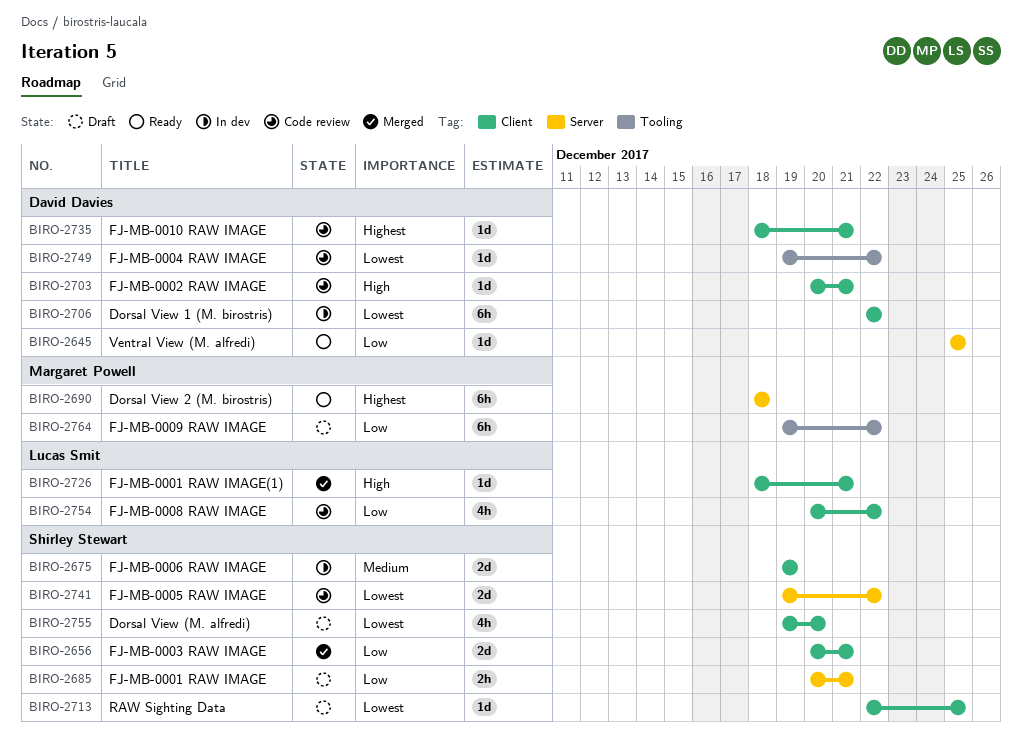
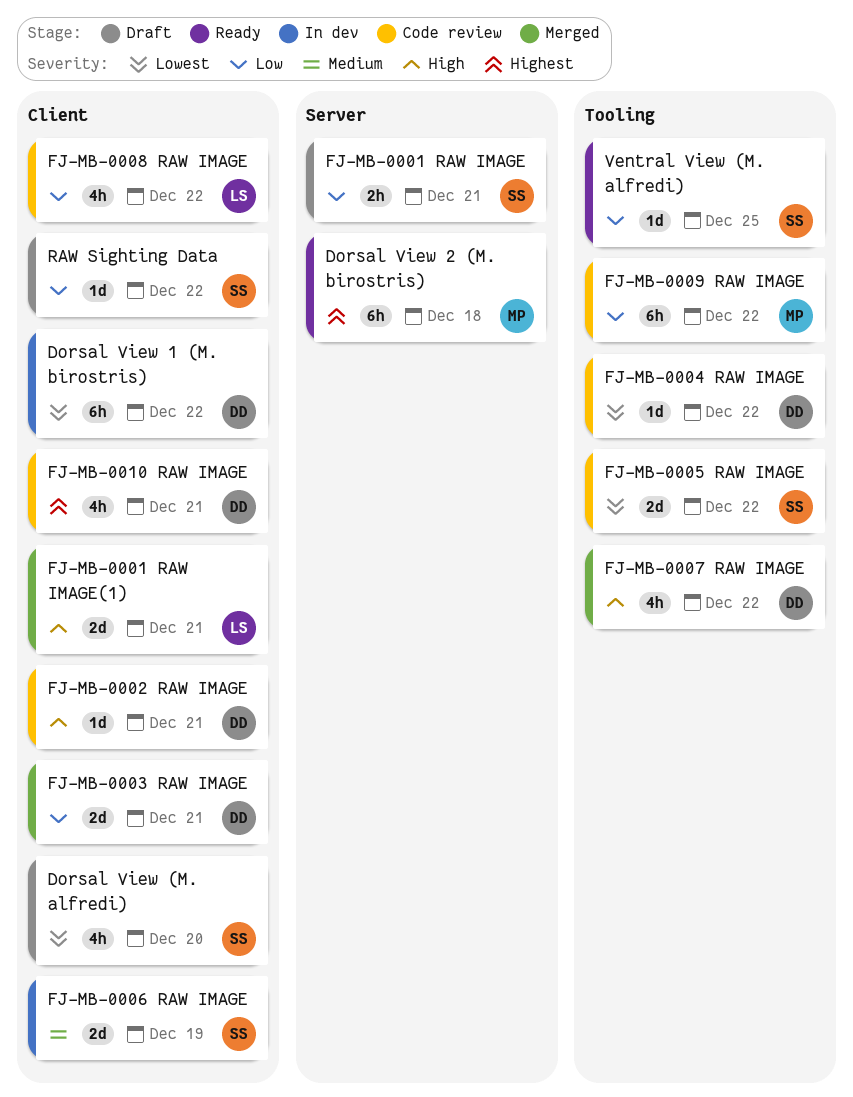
FJ-MB-0001 RAW IMAGE(1), estimate: 1d -> 2d
FJ-MB-0003 RAW IMAGE, owner: Shirley Stewart -> David Davies
FJ-MB-0005 RAW IMAGE, label: Server -> Tooling
FJ-MB-0007 RAW IMAGE: none -> present
FJ-MB-0009 RAW IMAGE, status: Draft -> Code review
FJ-MB-0010 RAW IMAGE, estimate: 1d -> 4h
RAW Sighting Data, priority: Lowest -> Low
RAW Sighting Data, due: Dec 25 -> Dec 22
Ventral View (M. alfredi), owner: David Davies -> Shirley Stewart
Ventral View (M. alfredi), label: Server -> Tooling

